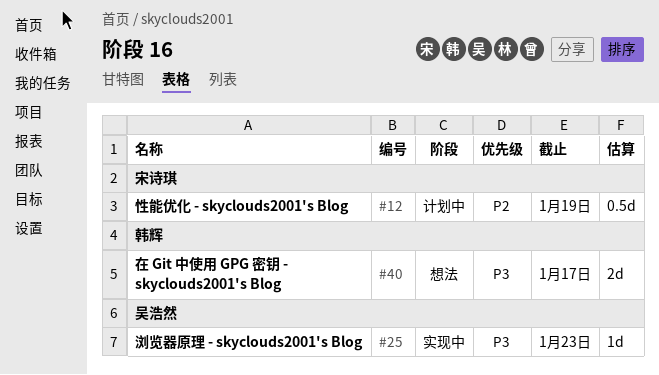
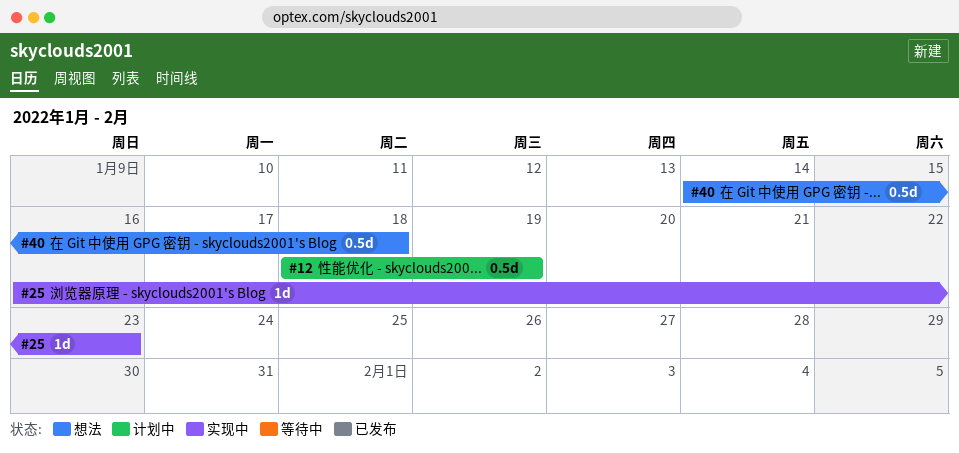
#40, estimate: 2d -> 0.5d
#40, due: Jan 17 -> Jan 18

